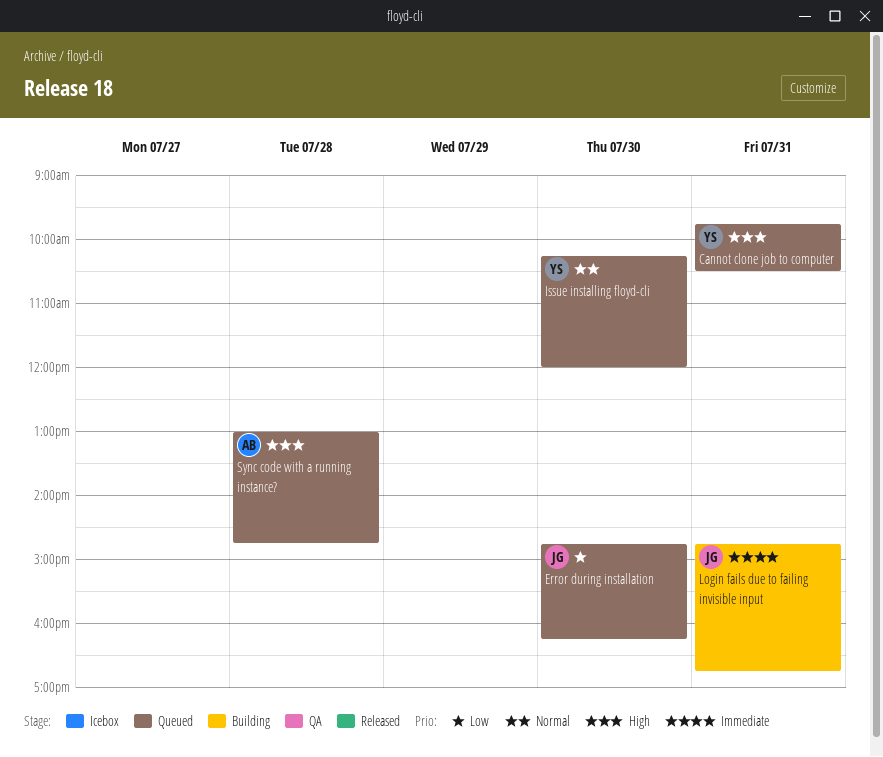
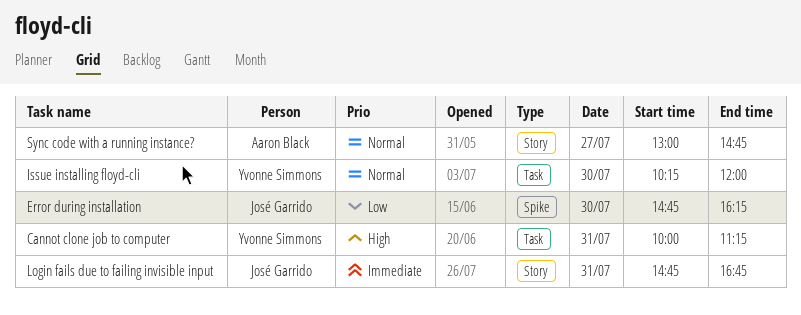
Cannot clone job to computer, begins: 09:45 -> 10:00
Cannot clone job to computer, ends: 10:30 -> 11:15
Sync code with a running instance?, priority: High -> Normal
Sync code with a running instance?, day: Jul 28 -> Jul 27

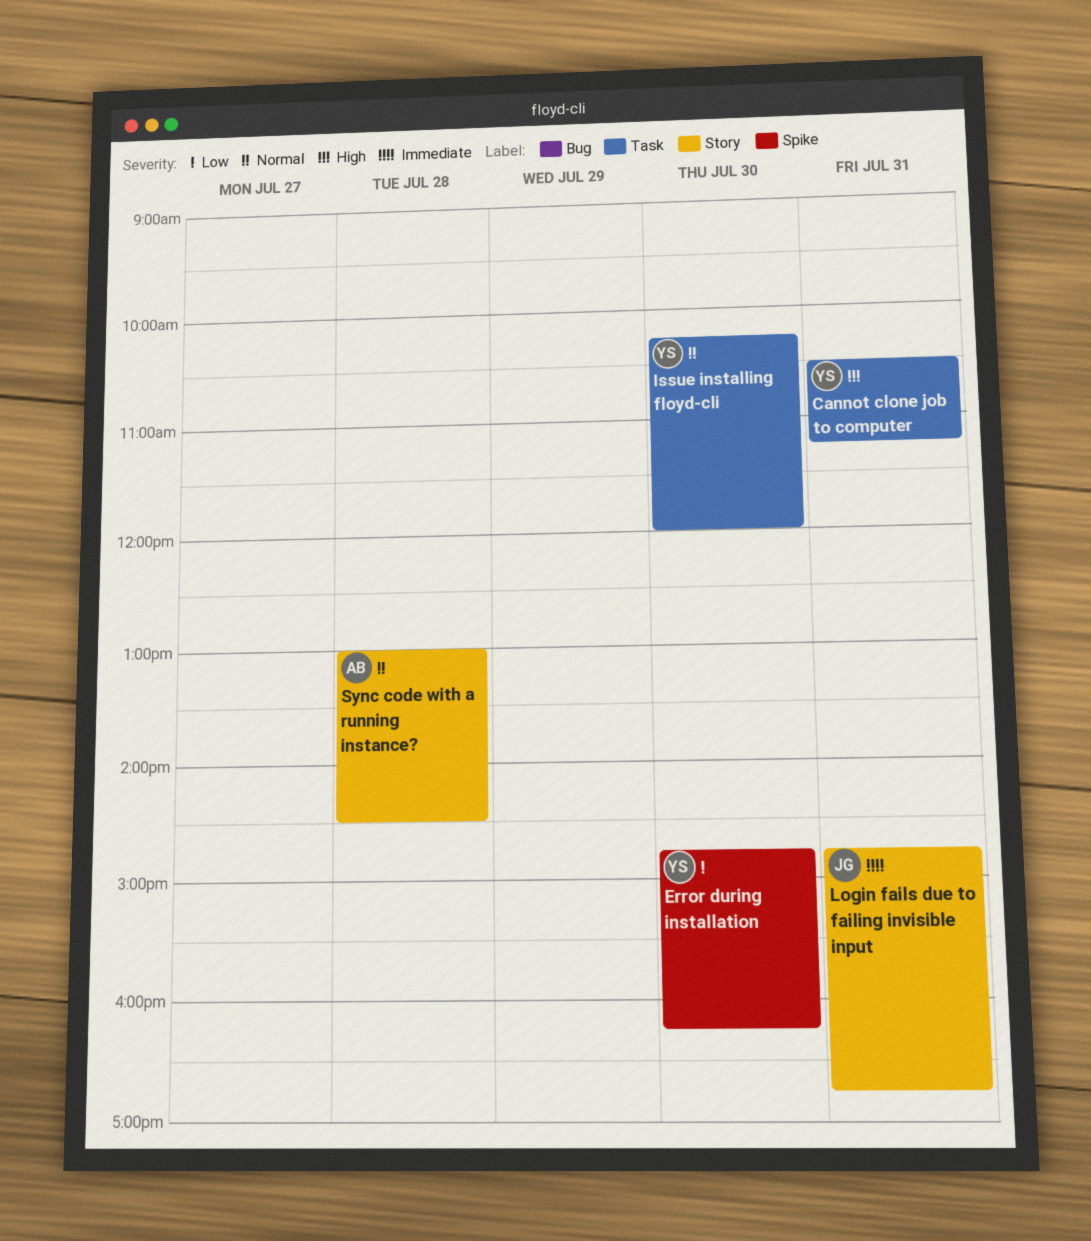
Cannot clone job to computer, begins: 10:00 -> 10:30
Error during installation, owner: José Garrido -> Yvonne Simmons
Sync code with a running instance?, day: Jul 27 -> Jul 28
Sync code with a running instance?, ends: 14:45 -> 14:30

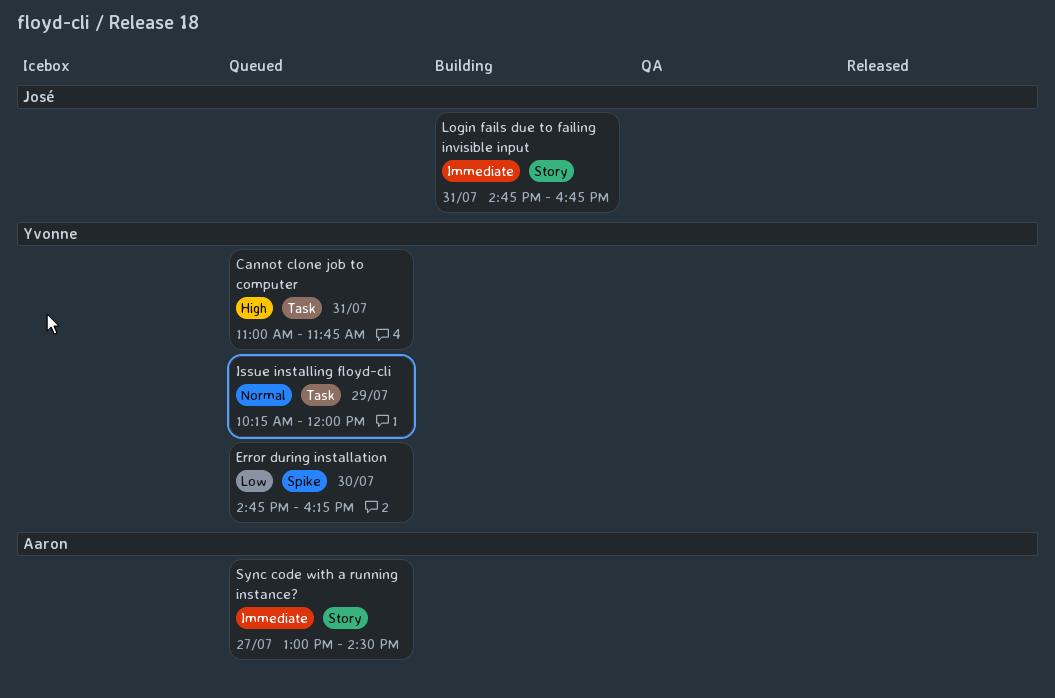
Cannot clone job to computer, begins: 10:30 -> 11:00
Cannot clone job to computer, ends: 11:15 -> 11:45
Issue installing floyd-cli, day: Jul 30 -> Jul 29
Sync code with a running instance?, priority: Normal -> Immediate
Sync code with a running instance?, day: Jul 28 -> Jul 27

